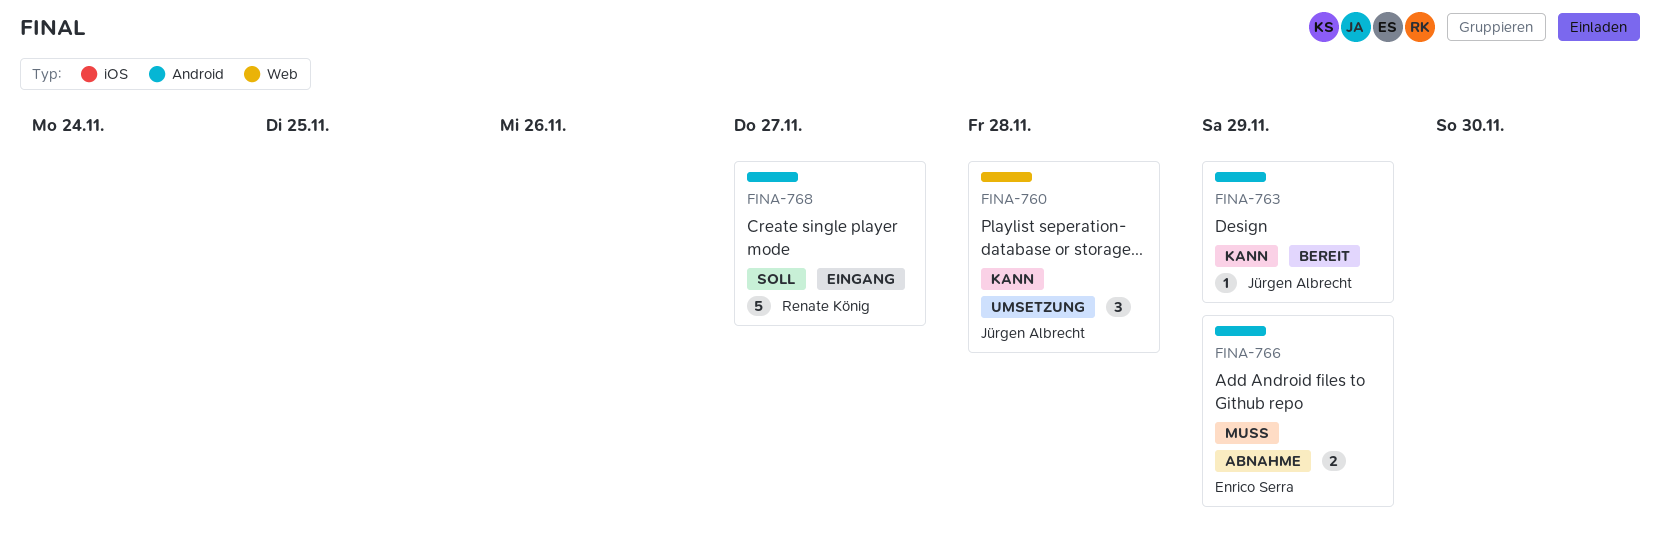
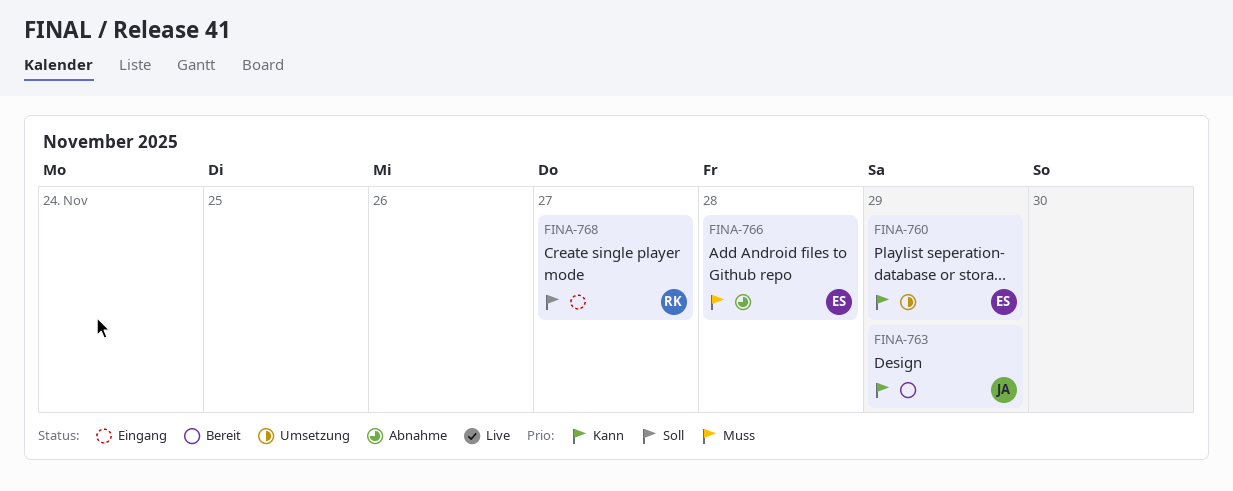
FINA-760, owner: Jürgen Albrecht -> Enrico Serra
FINA-760, due: Nov 28 -> Nov 29
FINA-766, due: Nov 29 -> Nov 28

